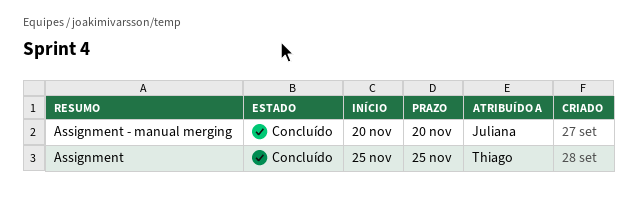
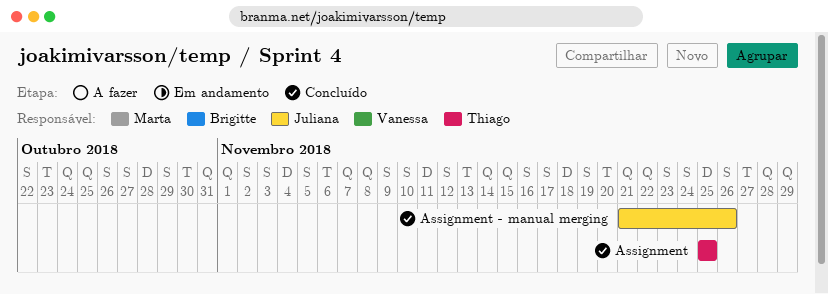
Assignment - manual merging, start: Nov 20 -> Nov 21
Assignment - manual merging, due: Nov 20 -> Nov 26

